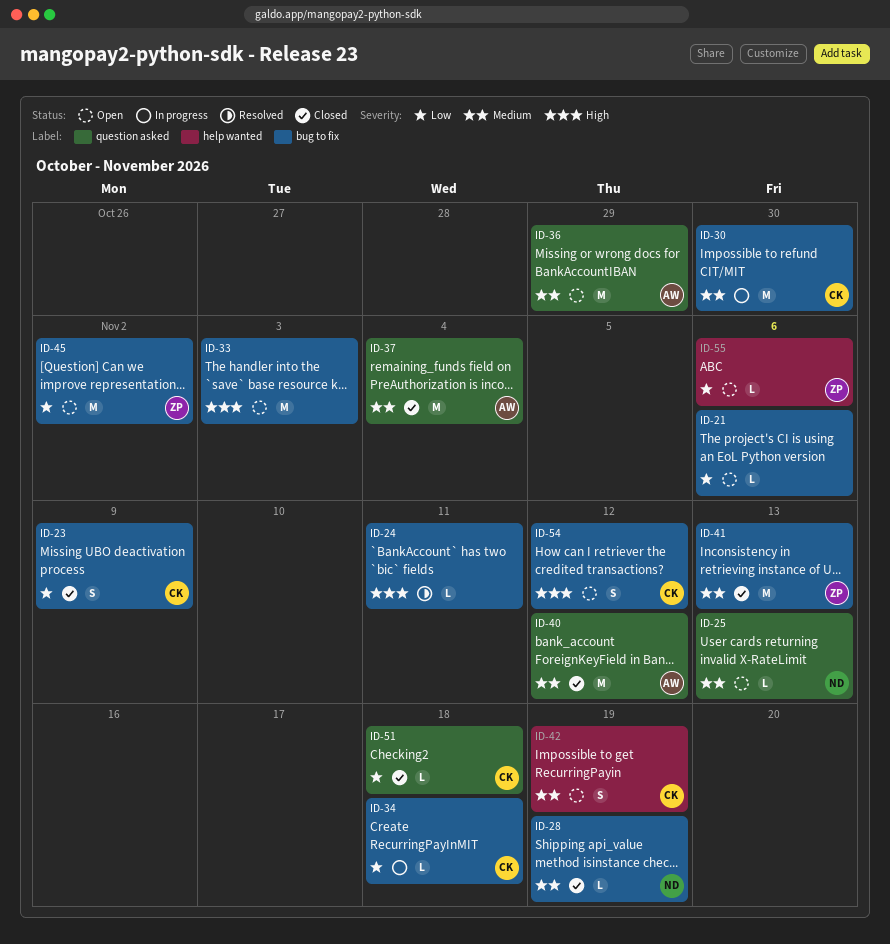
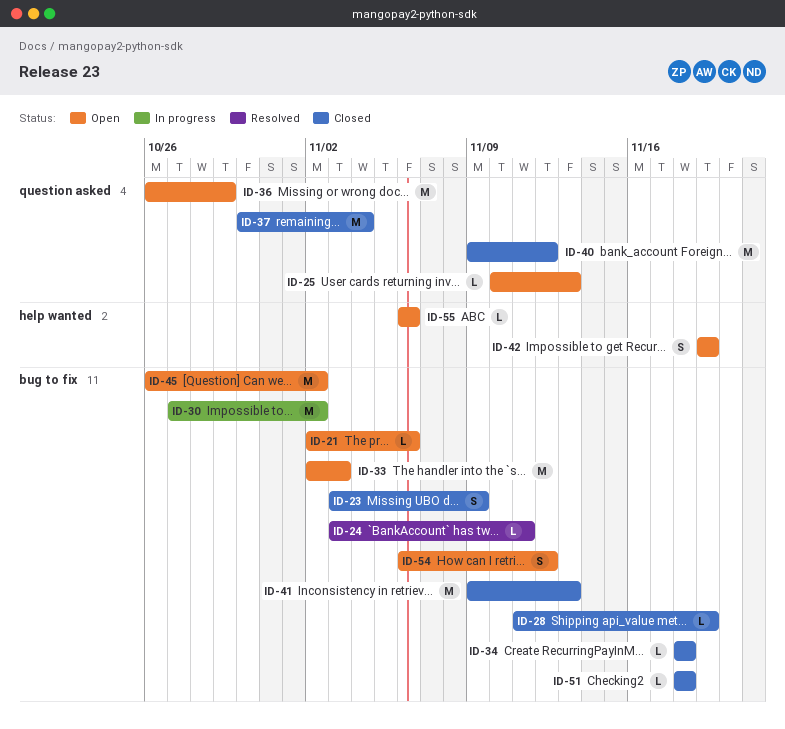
ID-30, due: Oct 30 -> Nov 2
ID-34, status: In progress -> Closed
ID-51, label: question asked -> bug to fix

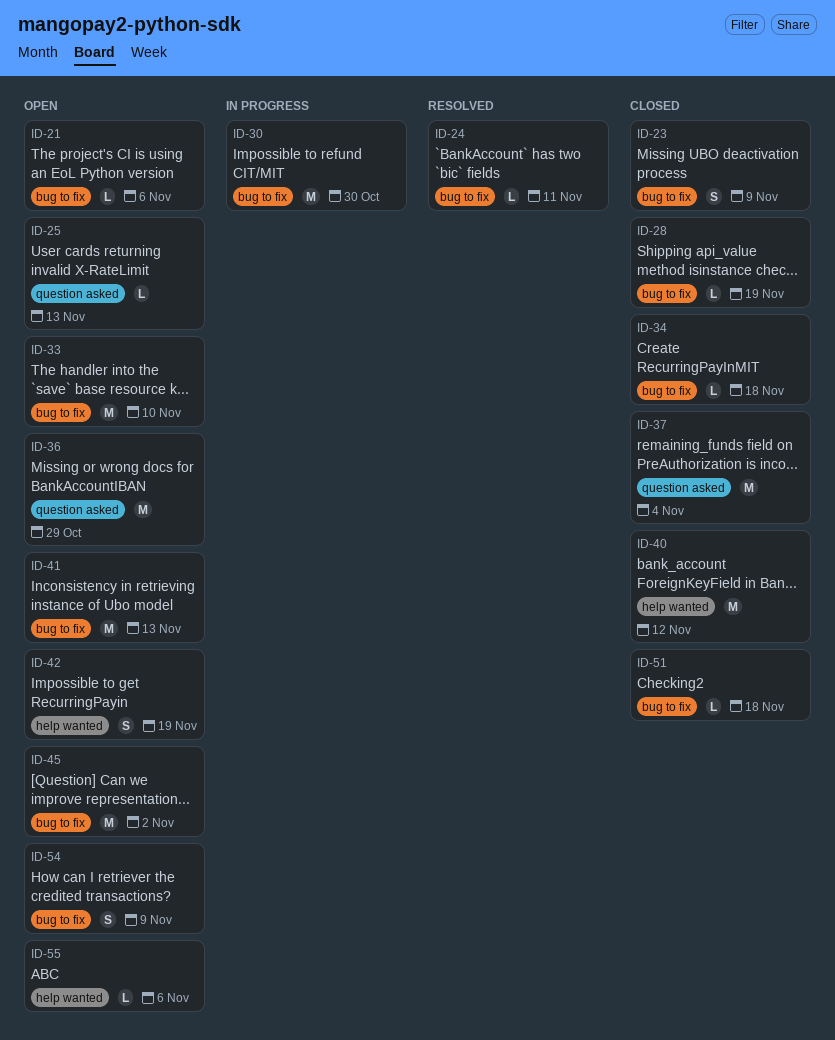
ID-30, due: Nov 2 -> Oct 30
ID-33, due: Nov 3 -> Nov 10
ID-40, label: question asked -> help wanted
ID-41, status: Closed -> Open
ID-54, due: Nov 12 -> Nov 9

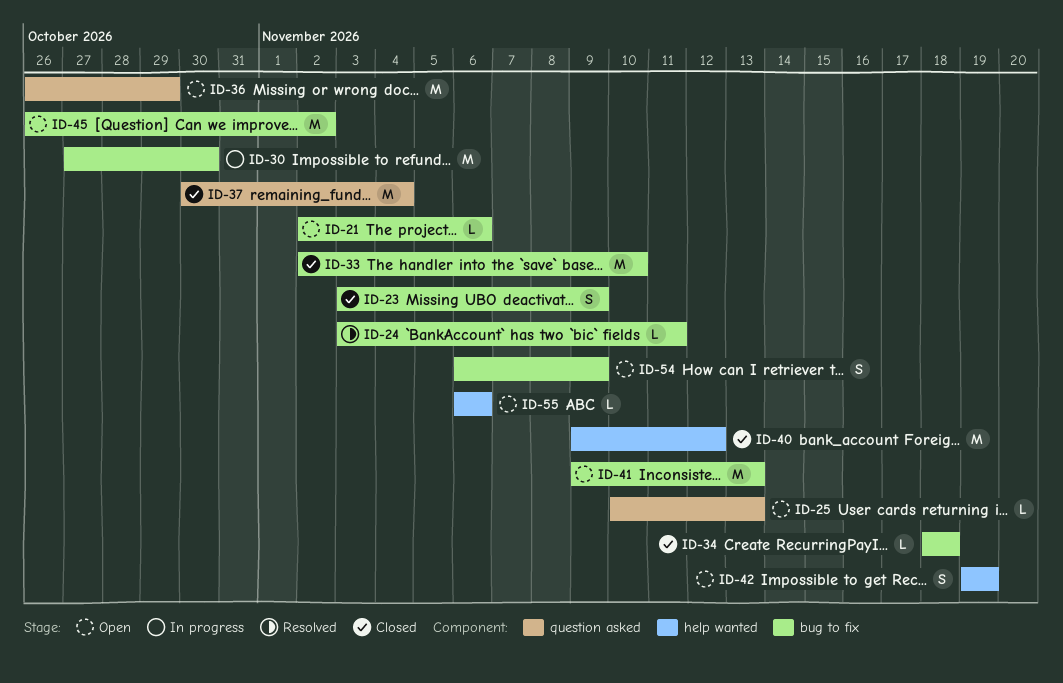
ID-28: present -> none
ID-33, status: Open -> Closed
ID-51: present -> none

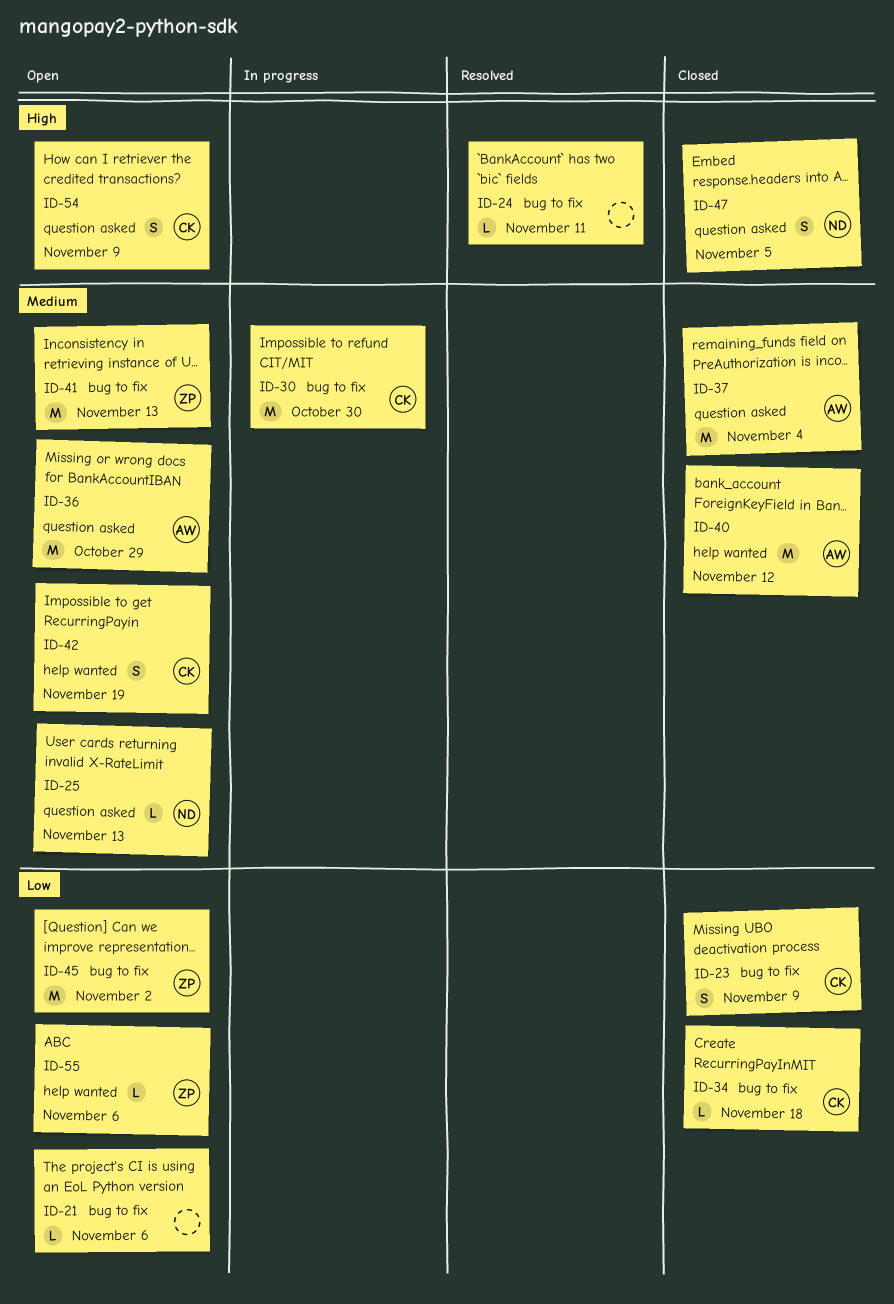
ID-33: present -> none
ID-47: none -> present
ID-54, label: bug to fix -> question asked

